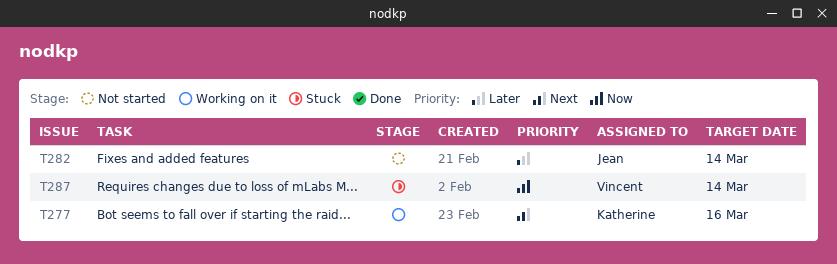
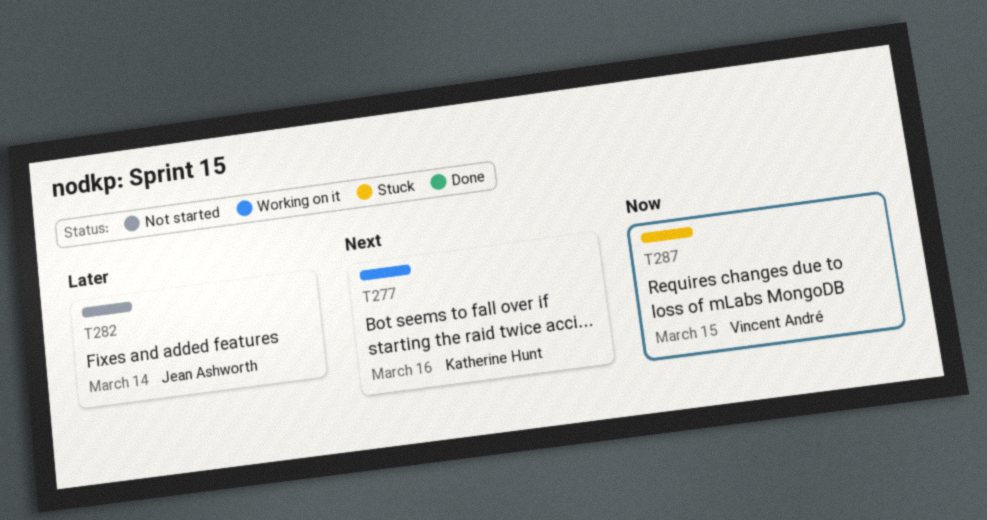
T287, due: Mar 14 -> Mar 15

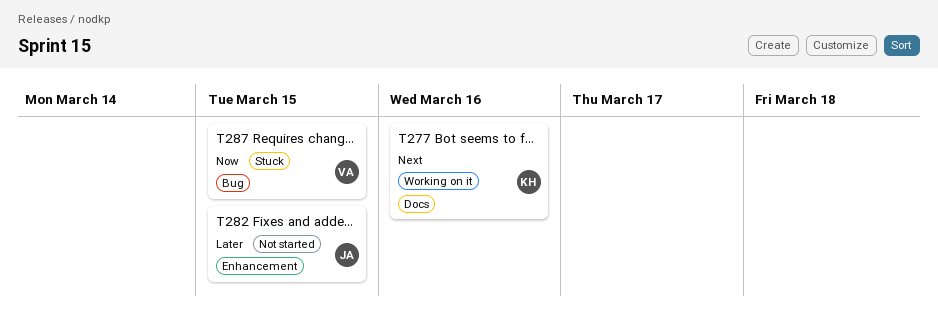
T282, due: Mar 14 -> Mar 15

